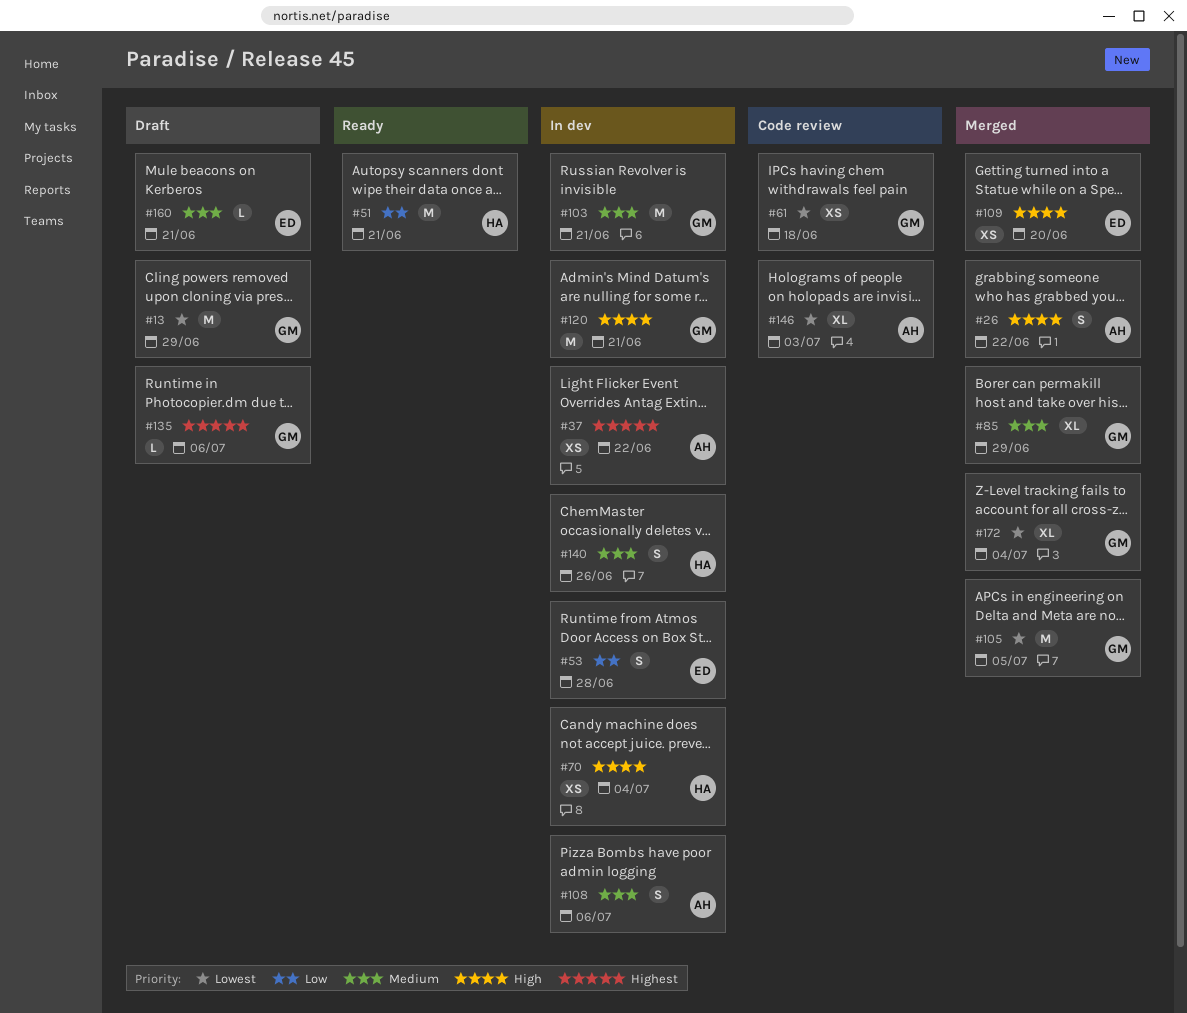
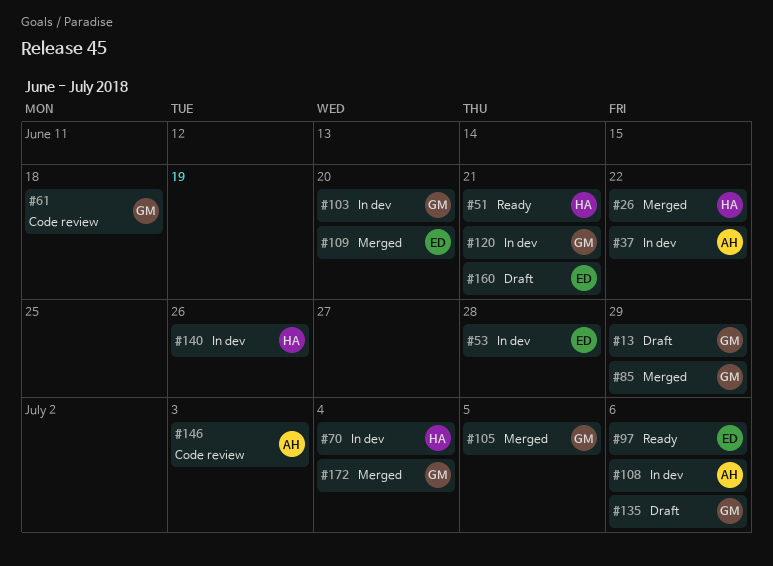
#26, owner: AH -> HA
#97: none -> present
#103, due: Jun 21 -> Jun 20

